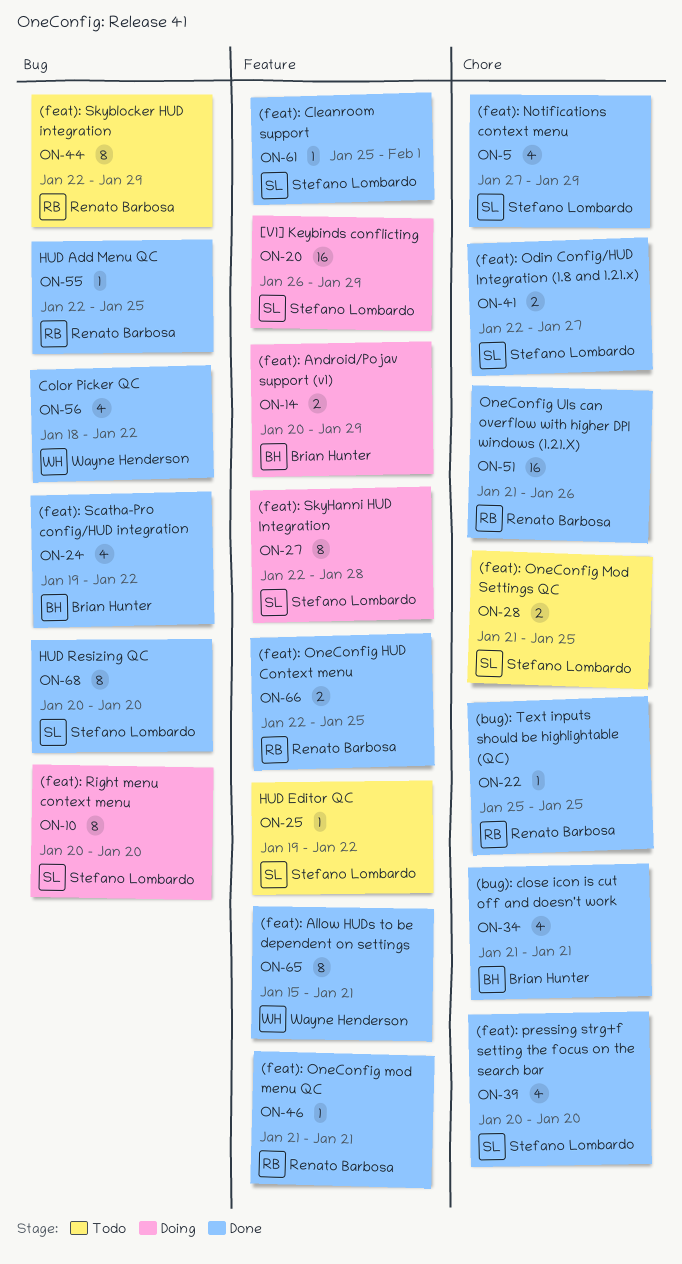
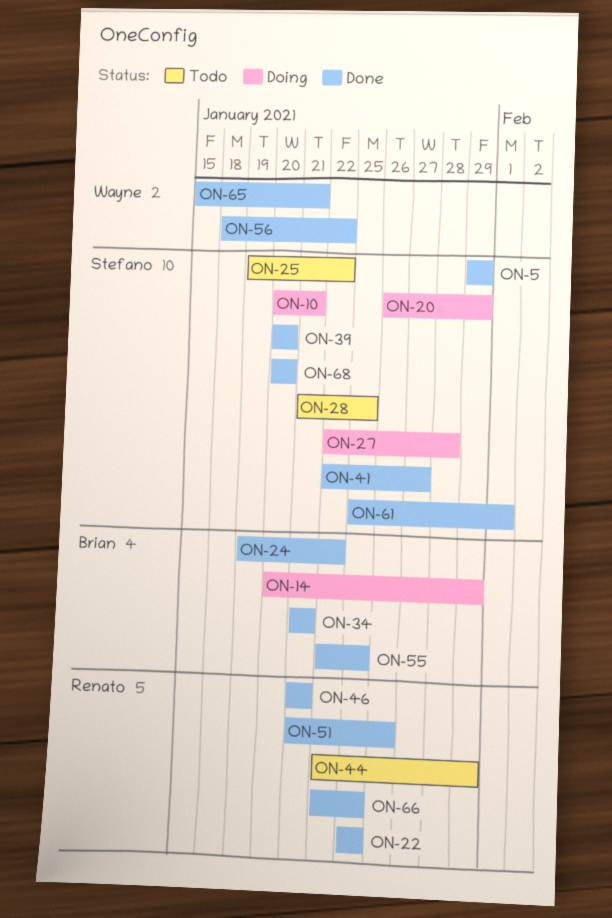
ON-5, start: Jan 27 -> Jan 29
ON-10, due: Jan 20 -> Jan 21
ON-55, owner: Renato Barbosa -> Brian Hunter

